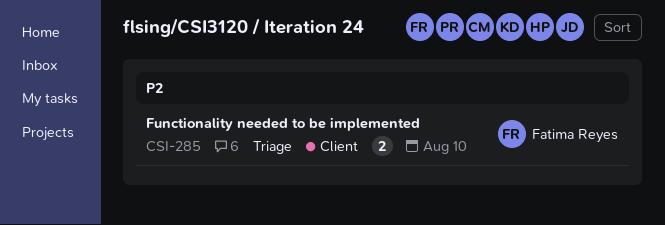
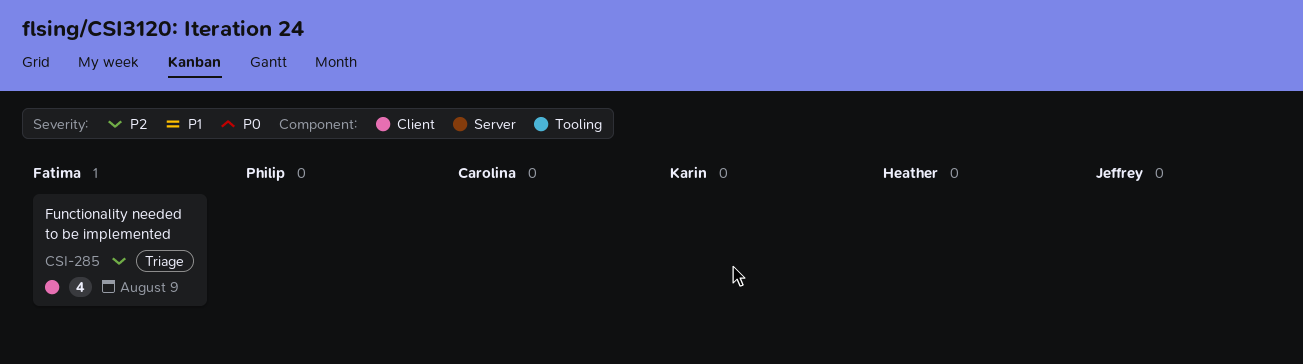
CSI-285, estimate: 2 -> 4
CSI-285, due: Aug 10 -> Aug 9

